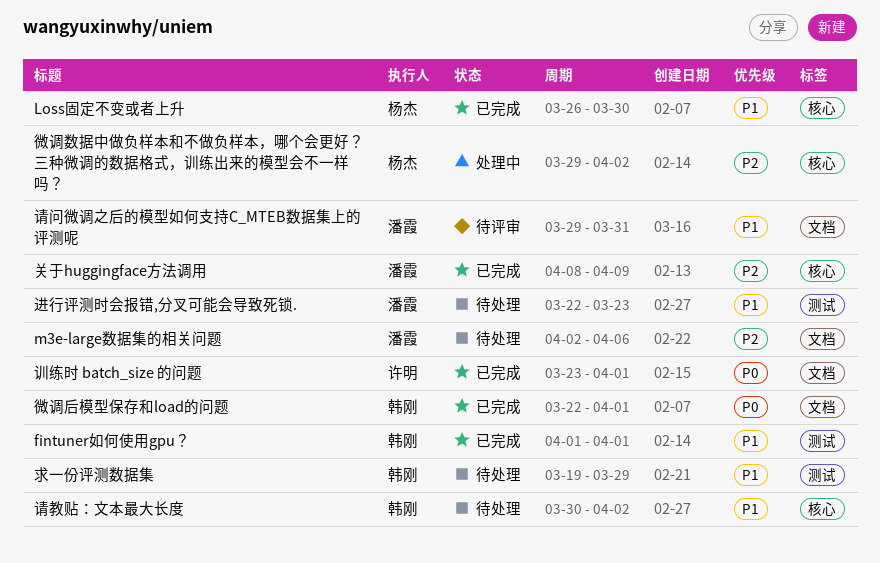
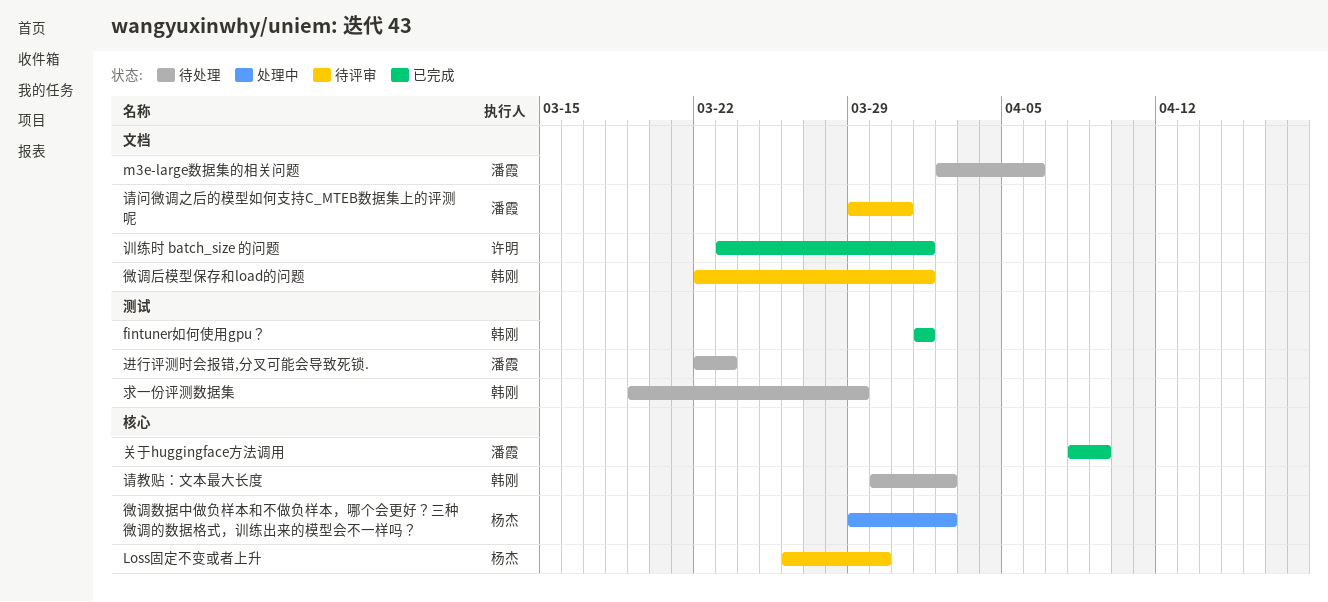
Loss固定不变或者上升, status: 已完成 -> 待评审
微调后模型保存和load的问题, status: 已完成 -> 待评审

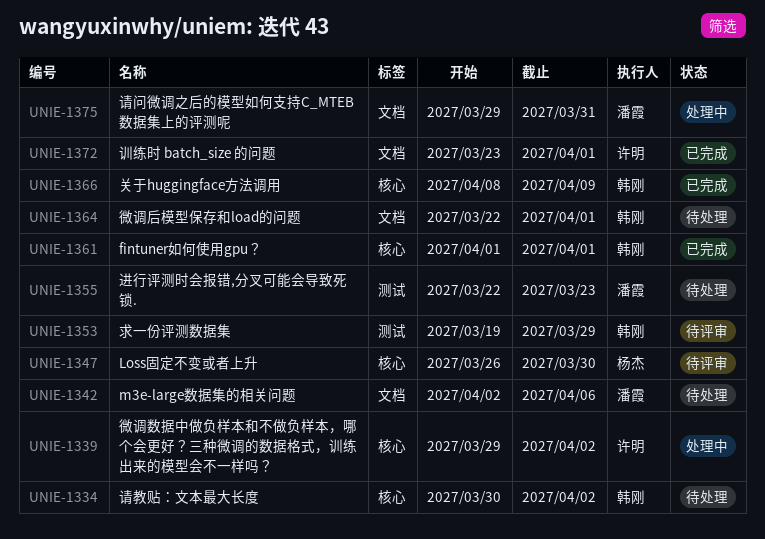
fintuner如何使用gpu？, label: 测试 -> 核心
关于huggingface方法调用, owner: 潘霞 -> 韩刚
微调后模型保存和load的问题, status: 待评审 -> 待处理
微调数据中做负样本和不做负样本，哪个会更好？三种微调的数据格式，训练出来的模型会不一样吗？, owner: 杨杰 -> 许明
求一份评测数据集, status: 待处理 -> 待评审
请问微调之后的模型如何支持C_MTEB数据集上的评测呢, status: 待评审 -> 处理中

